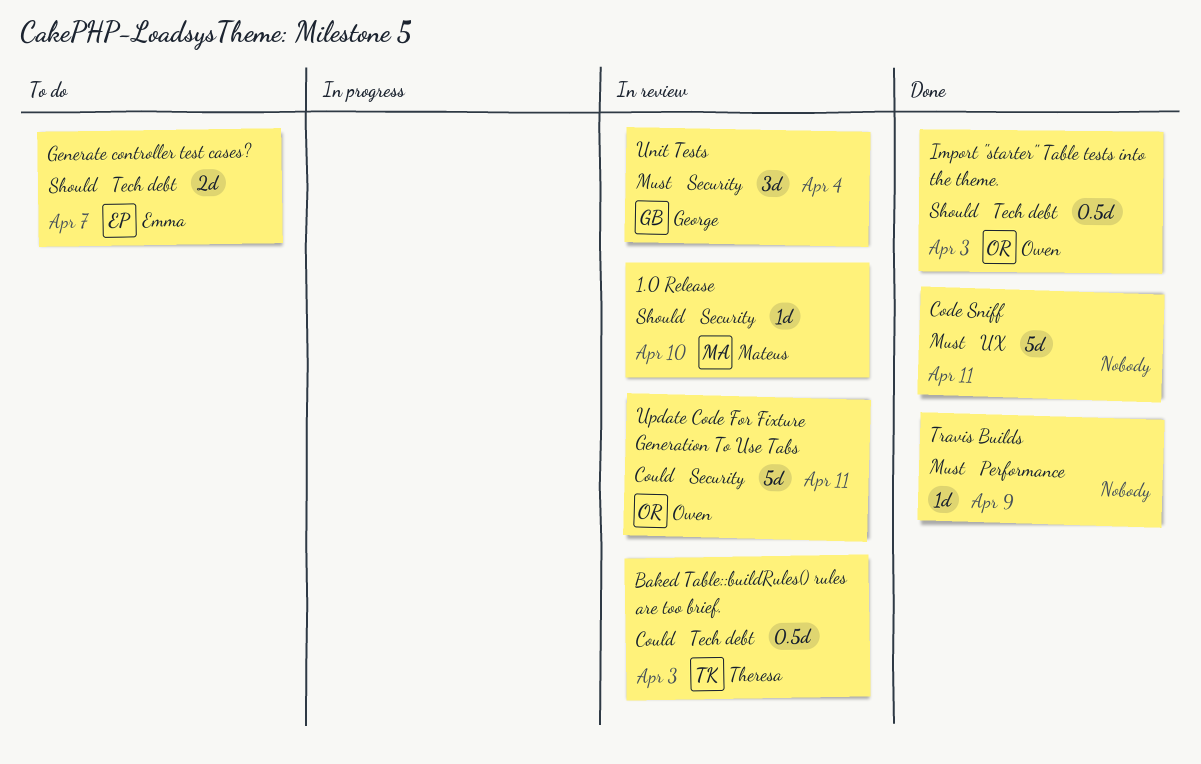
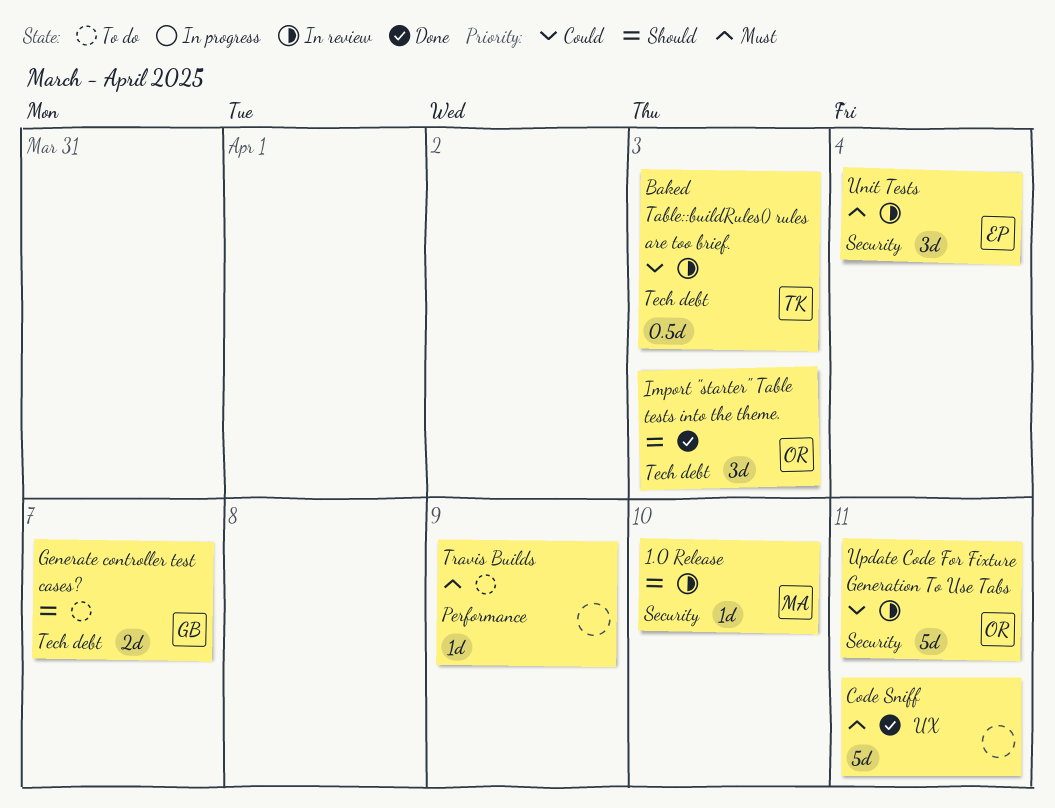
Generate controller test cases?, owner: Emma -> George
Import "starter" Table tests into the theme., estimate: 0.5d -> 3d
Travis Builds, status: Done -> To do
Unit Tests, owner: George -> Emma

